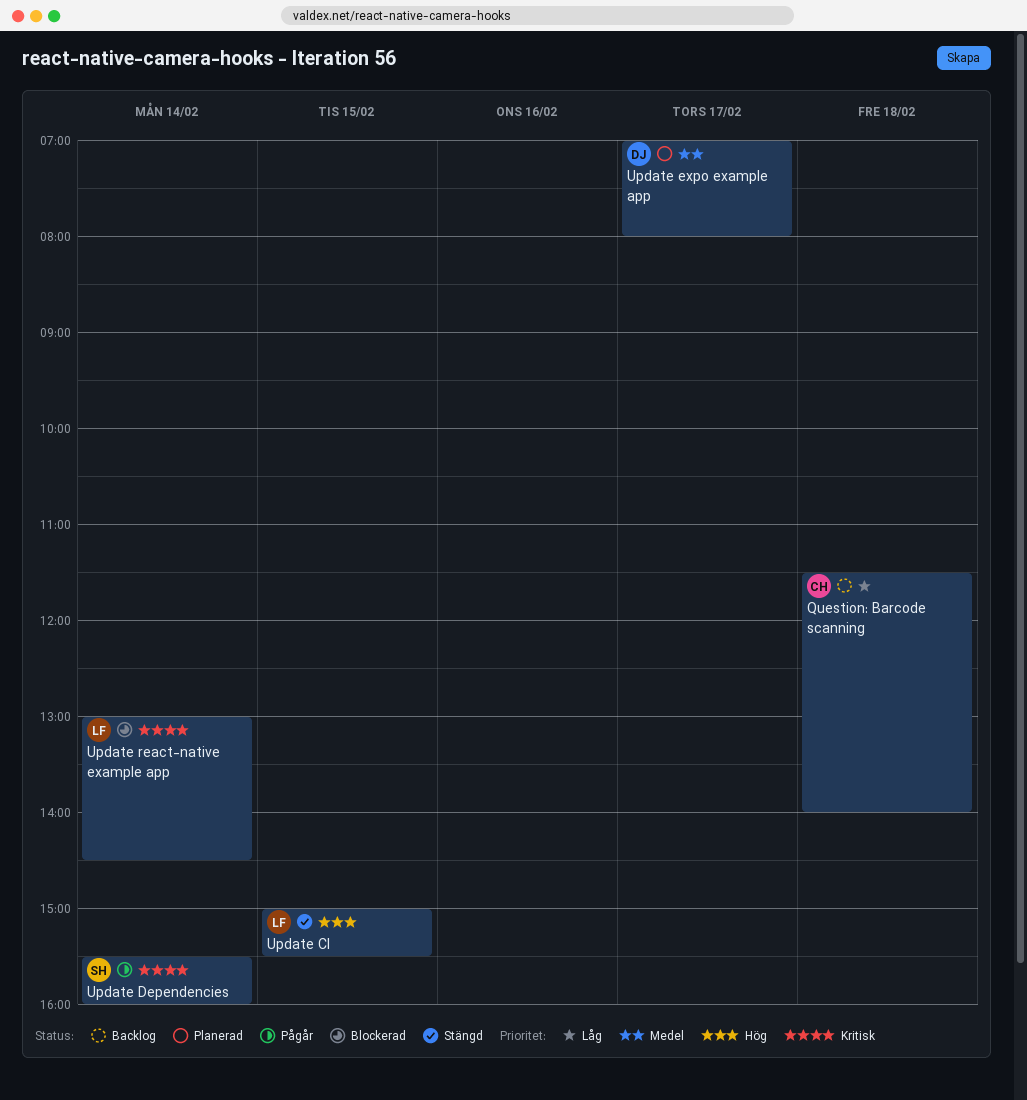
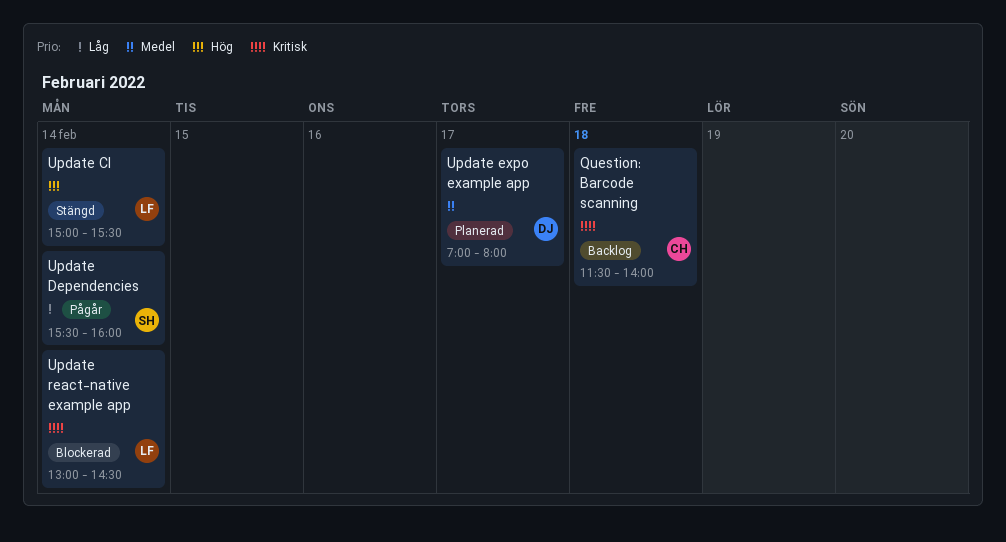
Question: Barcode scanning, priority: Låg -> Kritisk
Update CI, day: Feb 15 -> Feb 14
Update Dependencies, priority: Kritisk -> Låg

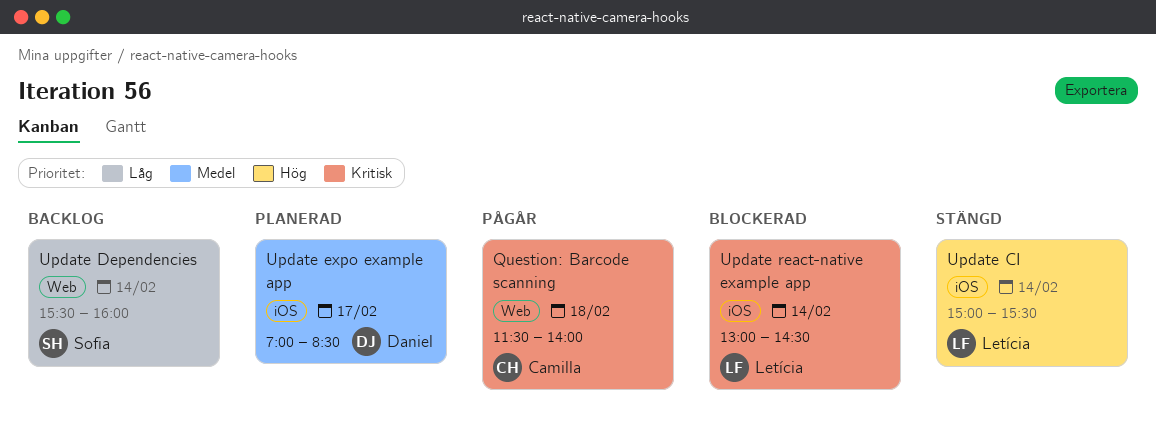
Question: Barcode scanning, status: Backlog -> Pågår
Update Dependencies, status: Pågår -> Backlog
Update expo example app, ends: 08:00 -> 08:30

